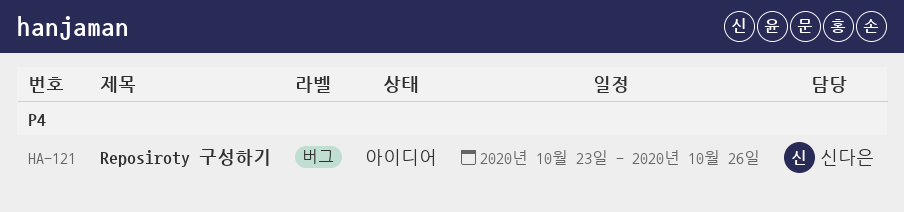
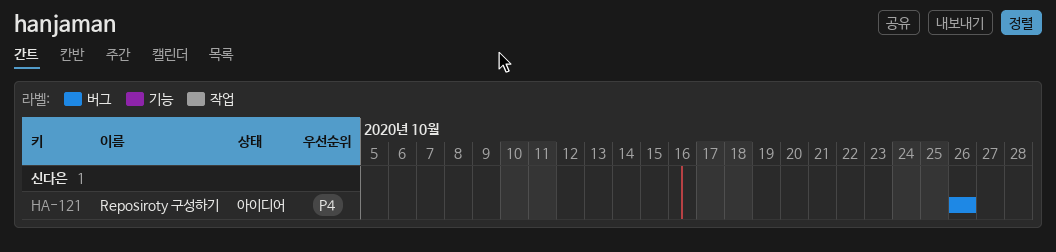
HA-121, start: Oct 23 -> Oct 26

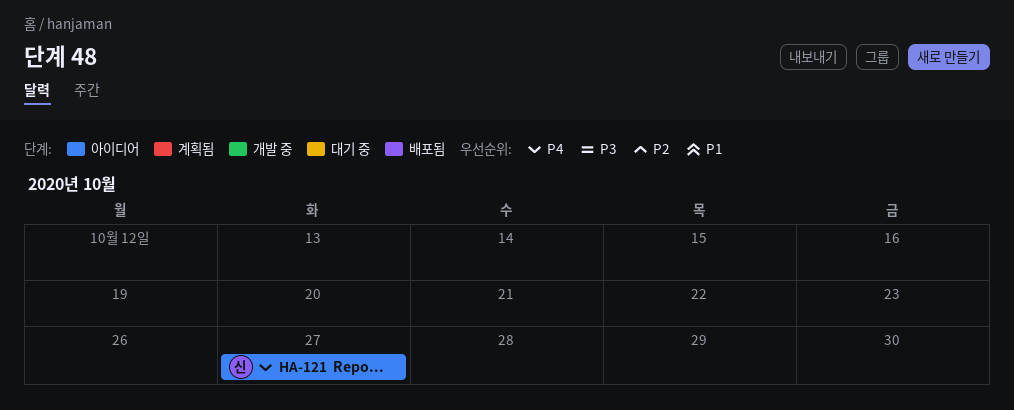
HA-121, start: Oct 26 -> Oct 27
HA-121, due: Oct 26 -> Oct 27

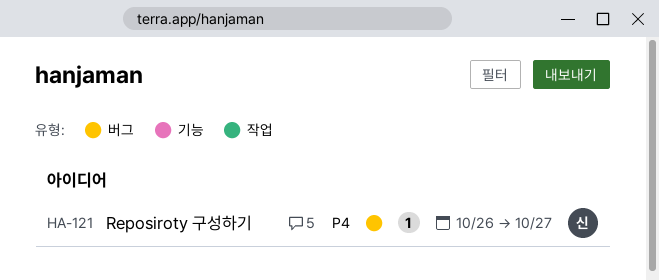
HA-121, start: Oct 27 -> Oct 26

